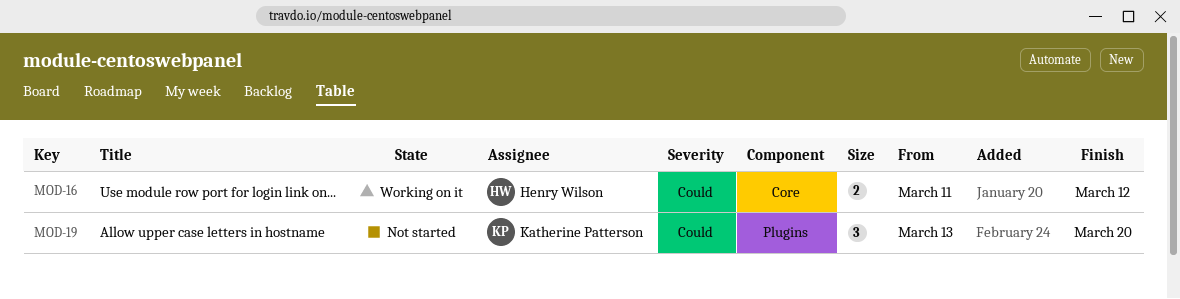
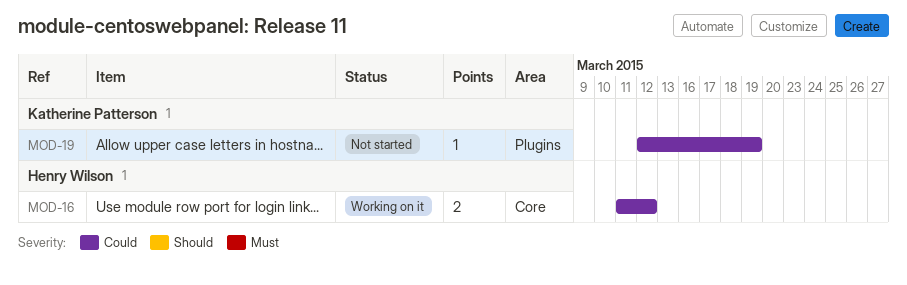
MOD-19, estimate: 3 -> 1
MOD-19, start: Mar 13 -> Mar 12
MOD-19, due: Mar 20 -> Mar 19

